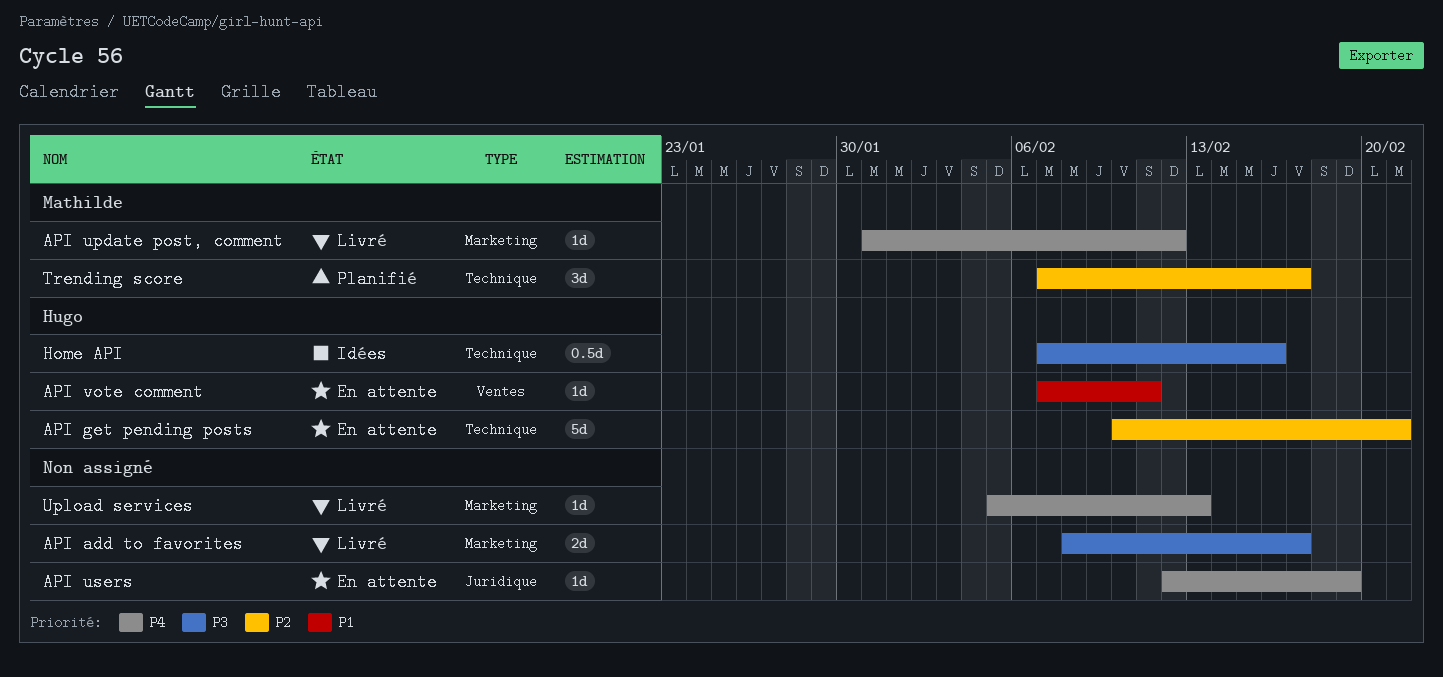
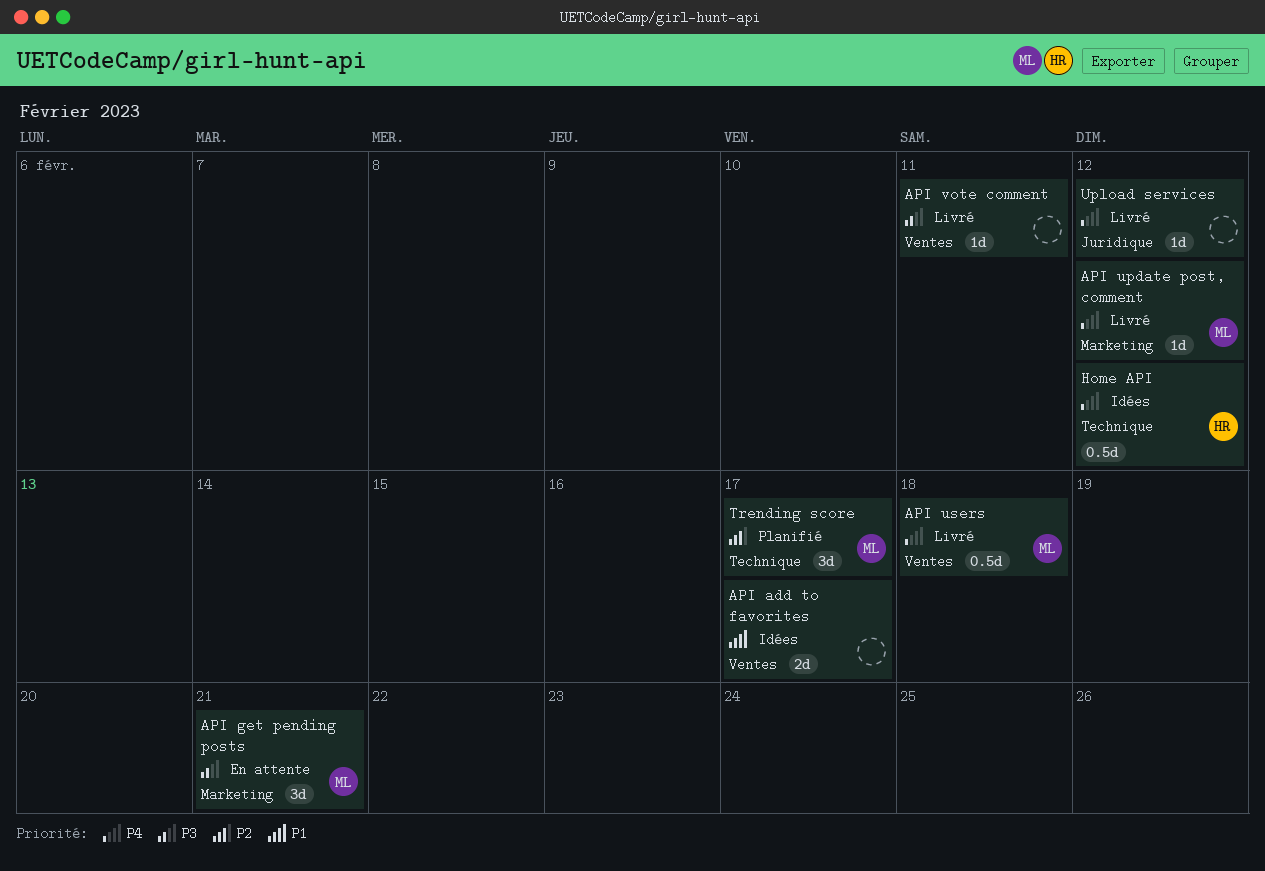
API add to favorites, status: Livré -> Idées
API add to favorites, priority: P3 -> P1
API add to favorites, label: Marketing -> Ventes
API get pending posts, owner: Hugo -> Mathilde
API get pending posts, priority: P2 -> P3
API get pending posts, label: Technique -> Marketing
API get pending posts, estimate: 5d -> 3d
API users, status: En attente -> Livré
API users, owner: none -> Mathilde
API users, label: Juridique -> Ventes
API users, estimate: 1d -> 0.5d
API users, due: Feb 19 -> Feb 18
API vote comment, status: En attente -> Livré
API vote comment, owner: Hugo -> none
API vote comment, priority: P1 -> P3
Home API, priority: P3 -> P4
Home API, due: Feb 16 -> Feb 12
Upload services, label: Marketing -> Juridique
Upload services, due: Feb 13 -> Feb 12

